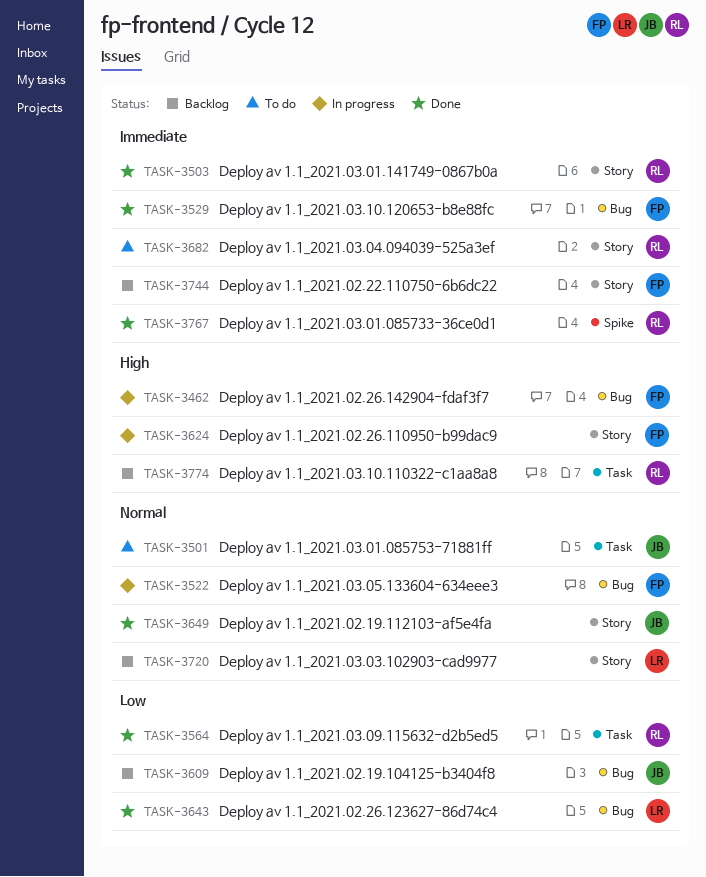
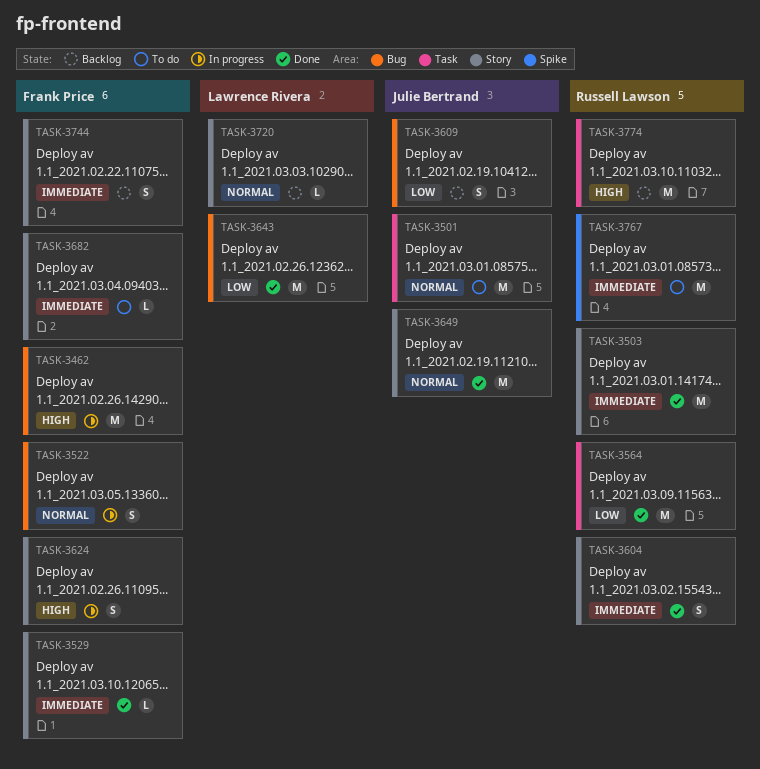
TASK-3529, label: Bug -> Story
TASK-3604: none -> present
TASK-3682, owner: Russell Lawson -> Frank Price
TASK-3767, status: Done -> To do

